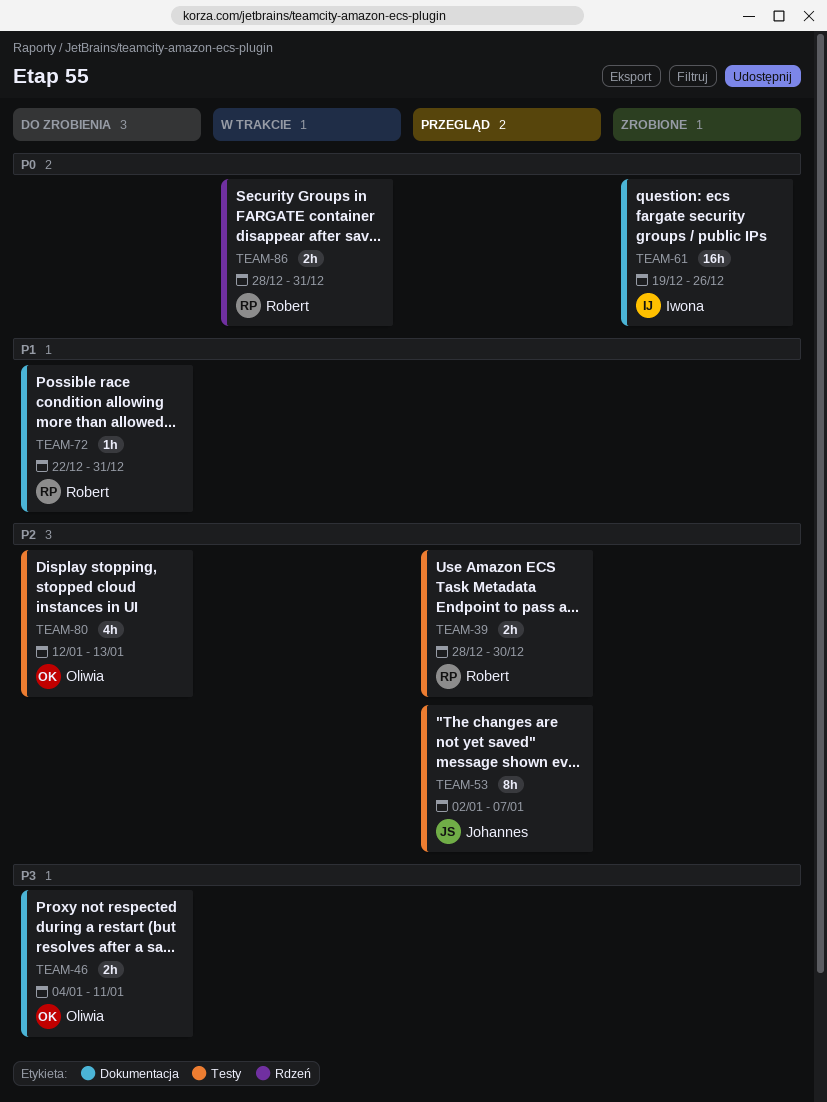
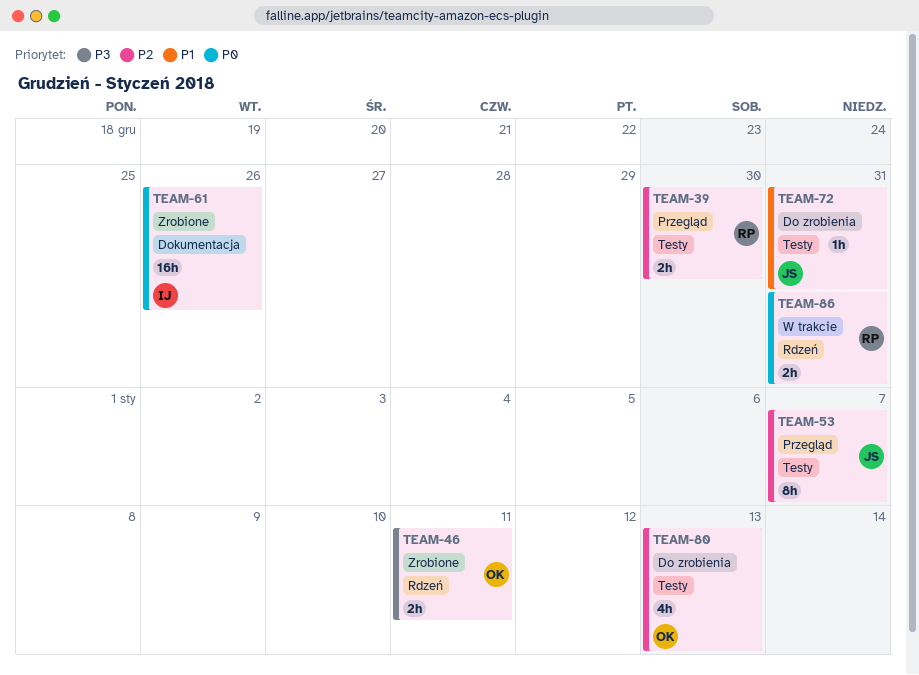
TEAM-46, status: Do zrobienia -> Zrobione
TEAM-46, label: Dokumentacja -> Rdzeń
TEAM-72, owner: Robert -> Johannes
TEAM-72, label: Dokumentacja -> Testy

